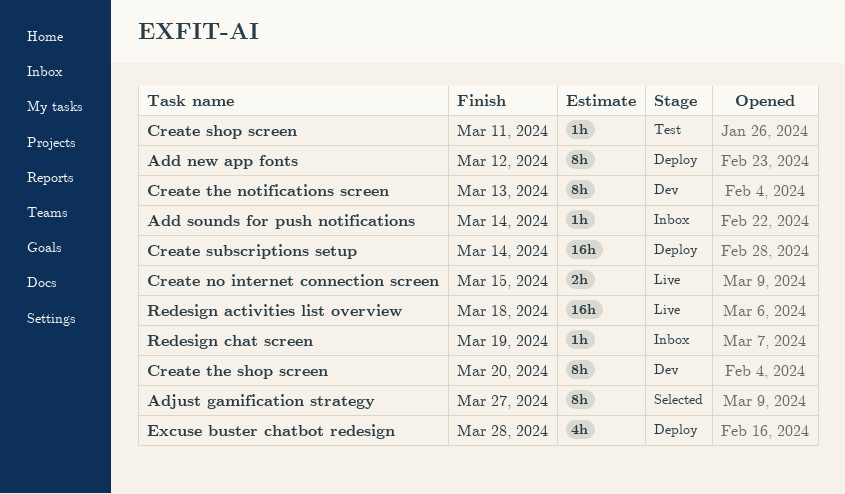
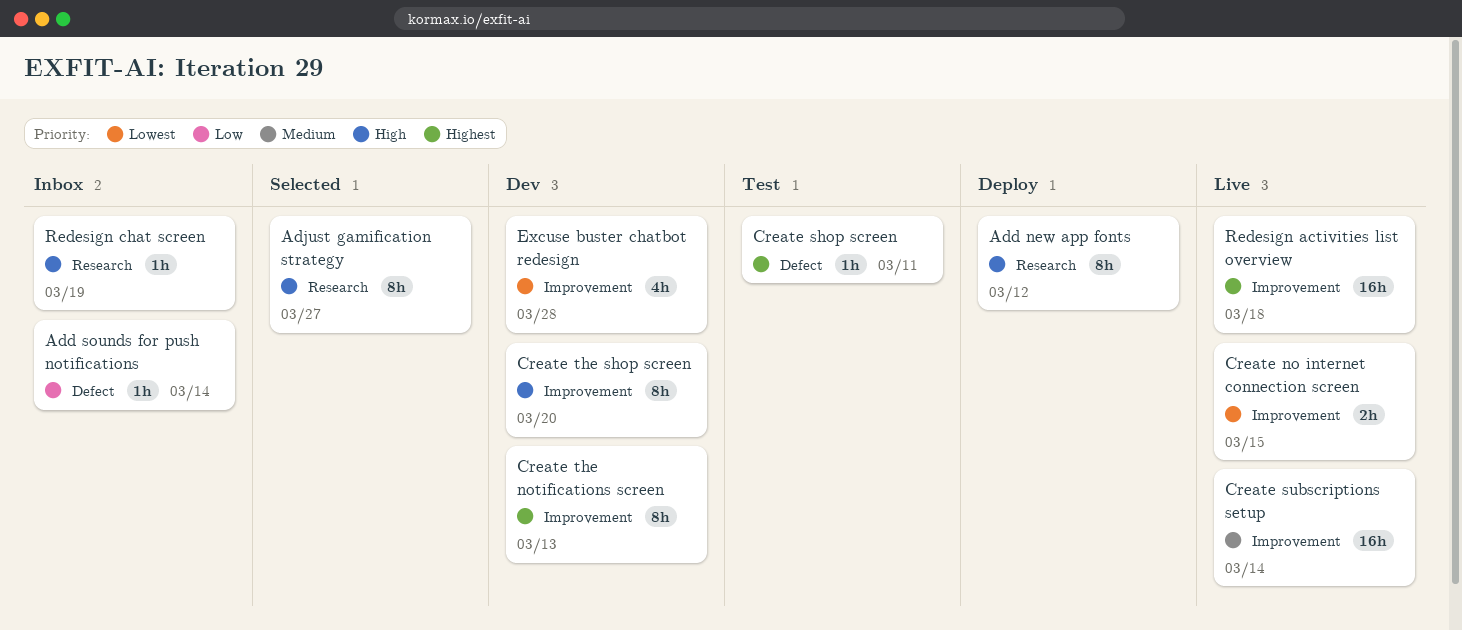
Create subscriptions setup, status: Deploy -> Live
Excuse buster chatbot redesign, status: Deploy -> Dev

